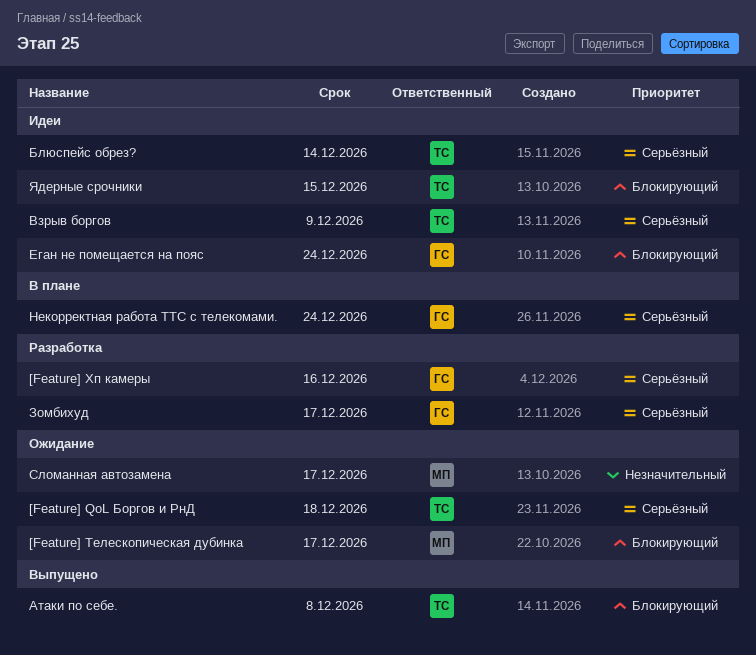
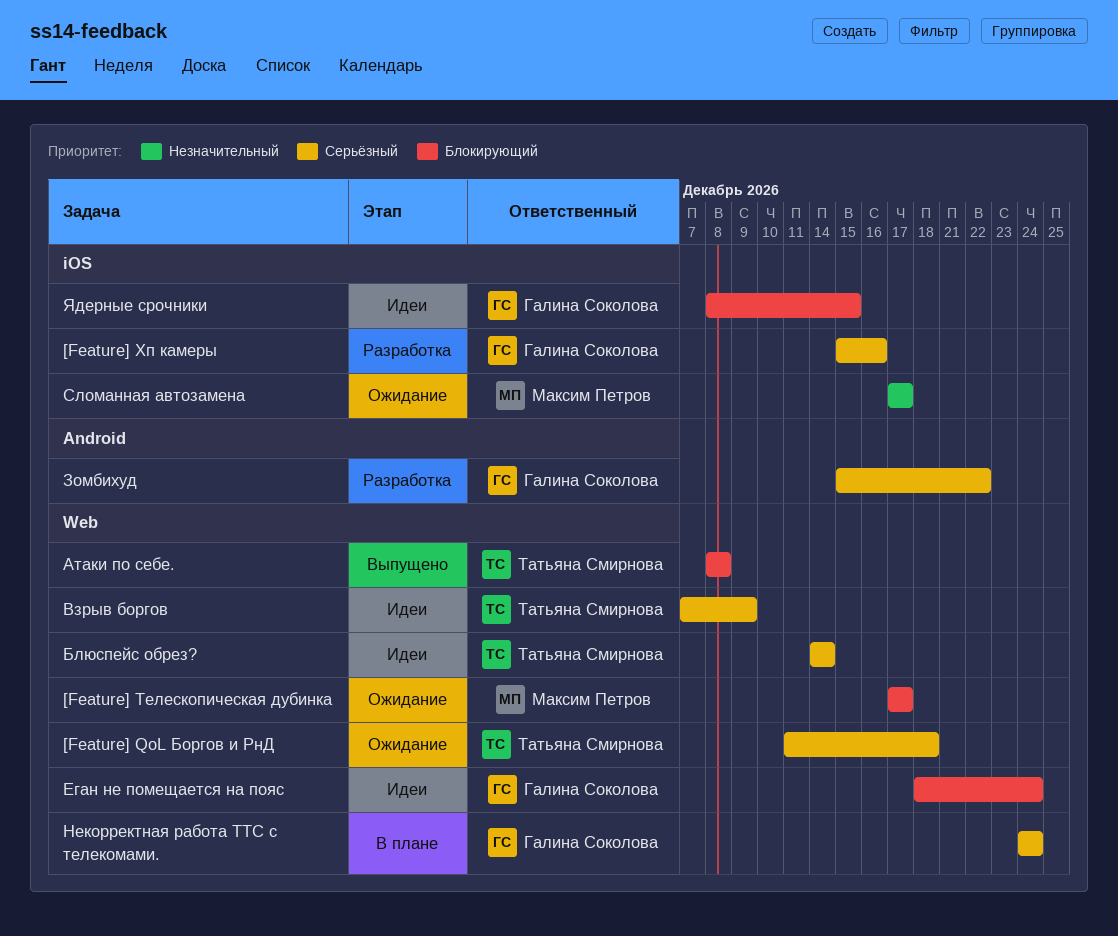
Зомбихуд, due: Dec 17 -> Dec 22
Ядерные срочники, owner: Татьяна Смирнова -> Галина Соколова

